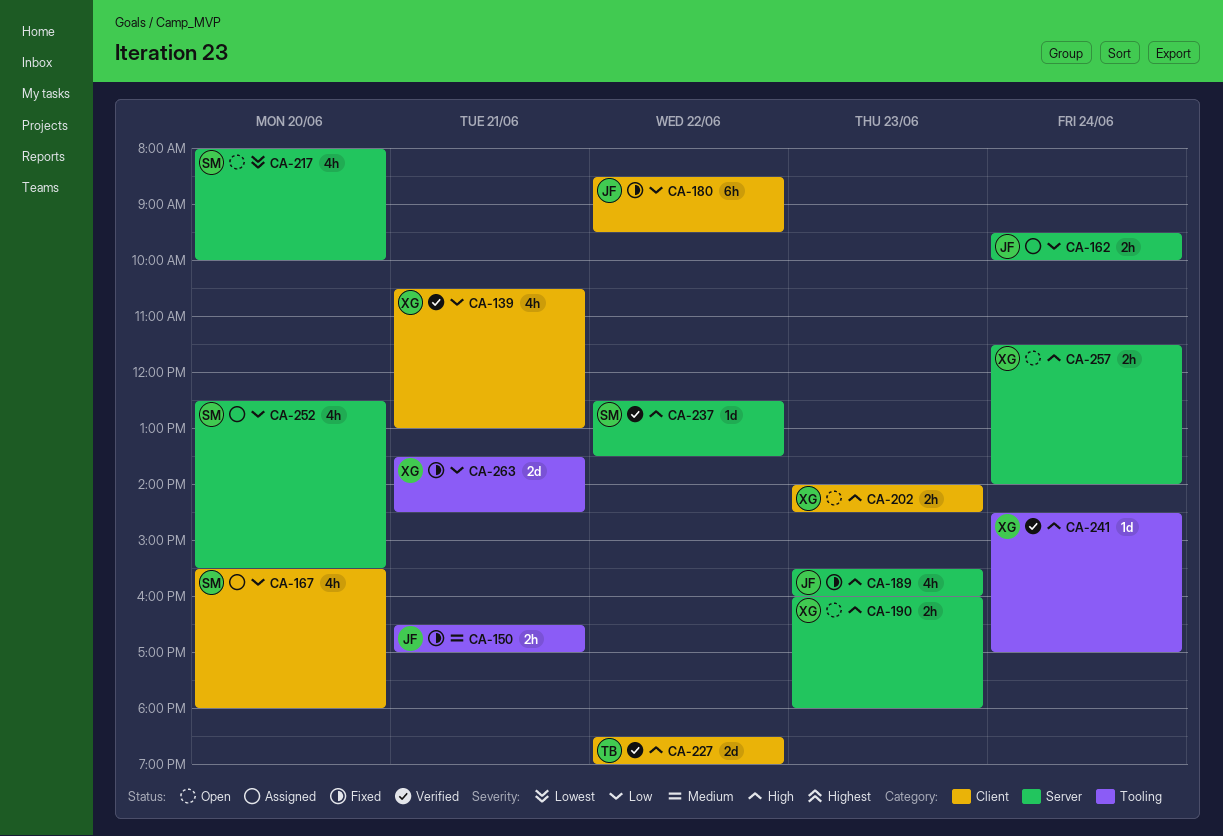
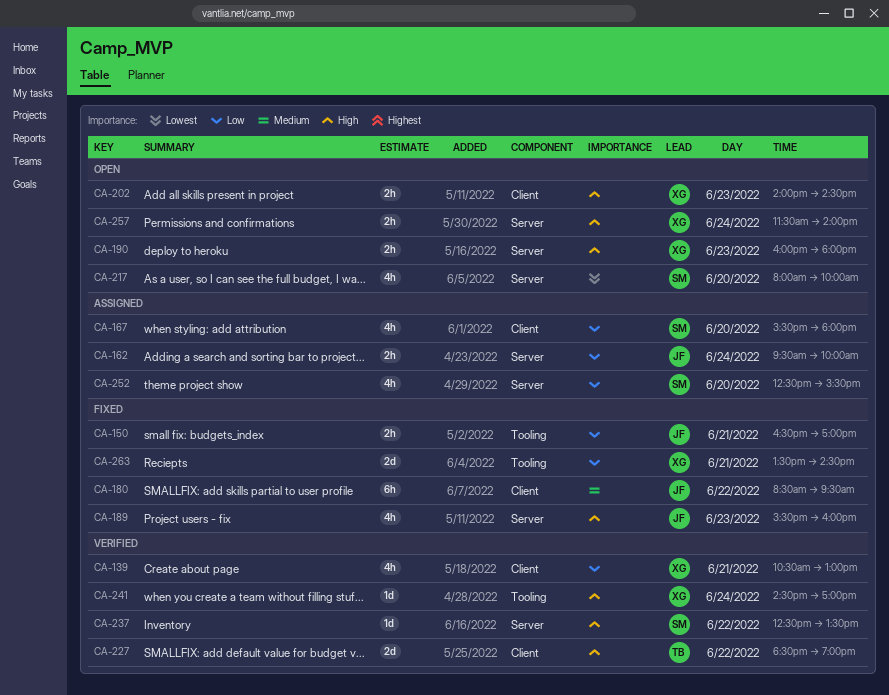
CA-150, priority: Medium -> Low
CA-180, priority: Low -> Medium

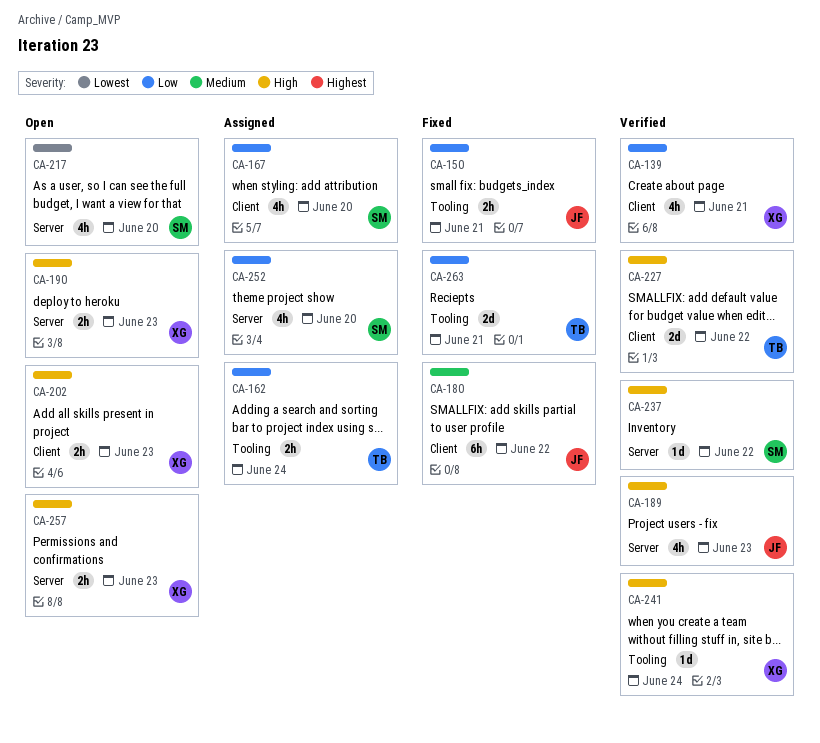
CA-162, owner: JF -> TB
CA-162, label: Server -> Tooling
CA-189, status: Fixed -> Verified
CA-257, day: Jun 24 -> Jun 23
CA-263, owner: XG -> TB

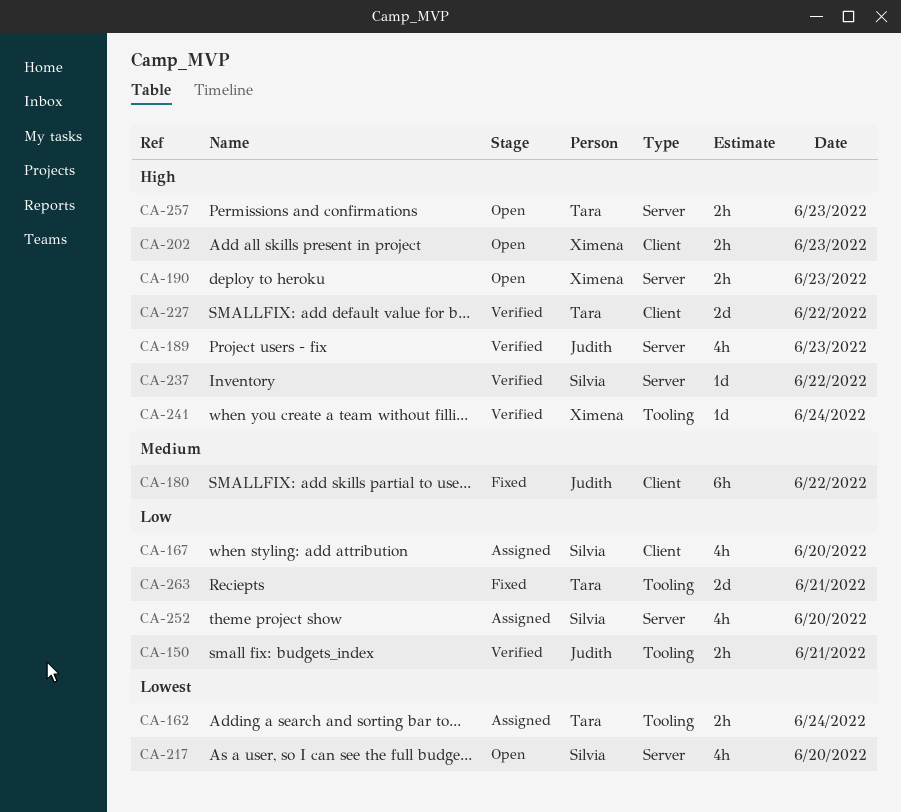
CA-139: present -> none
CA-150, status: Fixed -> Verified
CA-162, priority: Low -> Lowest
CA-257, owner: Ximena -> Tara

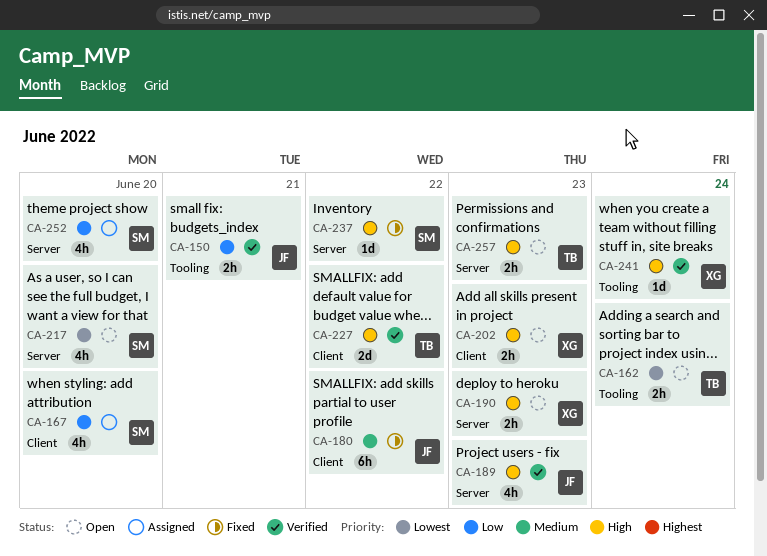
CA-162, status: Assigned -> Open
CA-237, status: Verified -> Fixed
CA-263: present -> none

